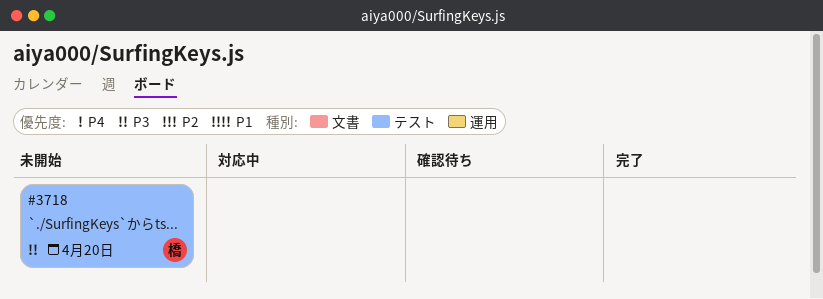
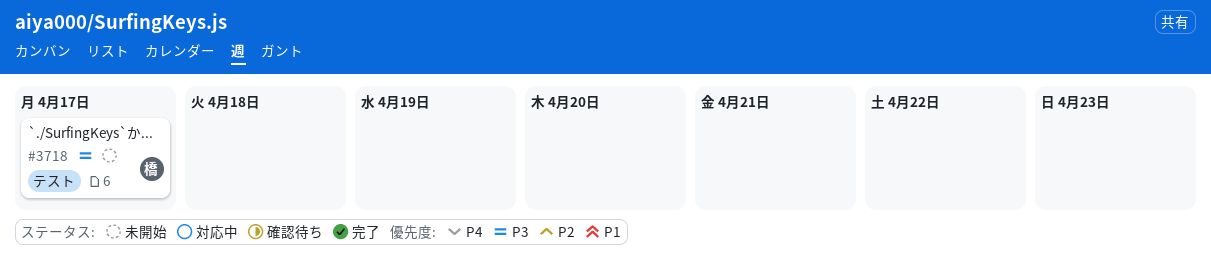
#3718, due: Apr 20 -> Apr 17

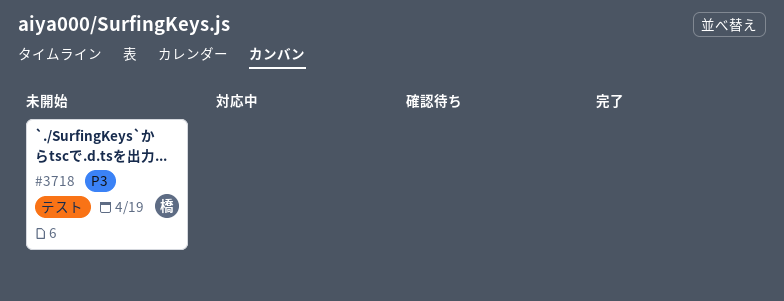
#3718, due: Apr 17 -> Apr 19

